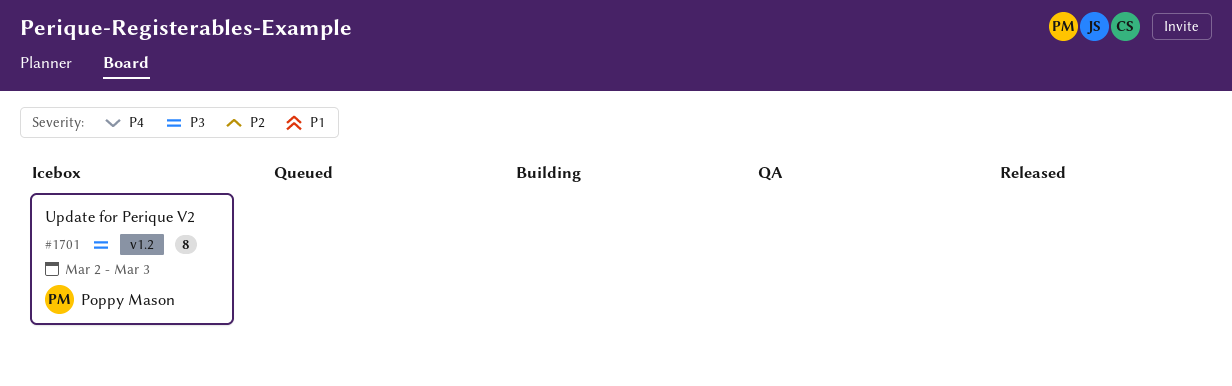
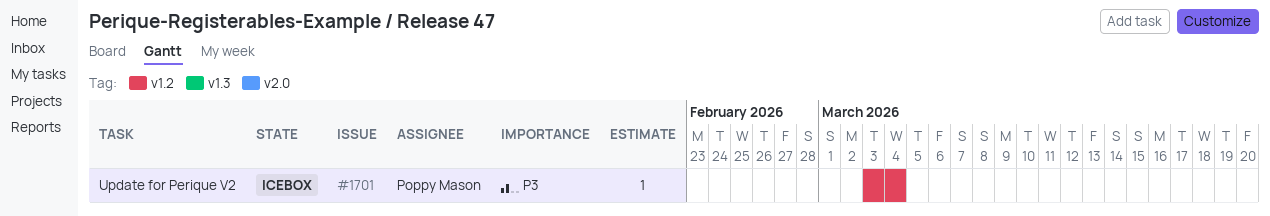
#1701, estimate: 8 -> 1
#1701, start: Mar 2 -> Mar 3
#1701, due: Mar 3 -> Mar 4

